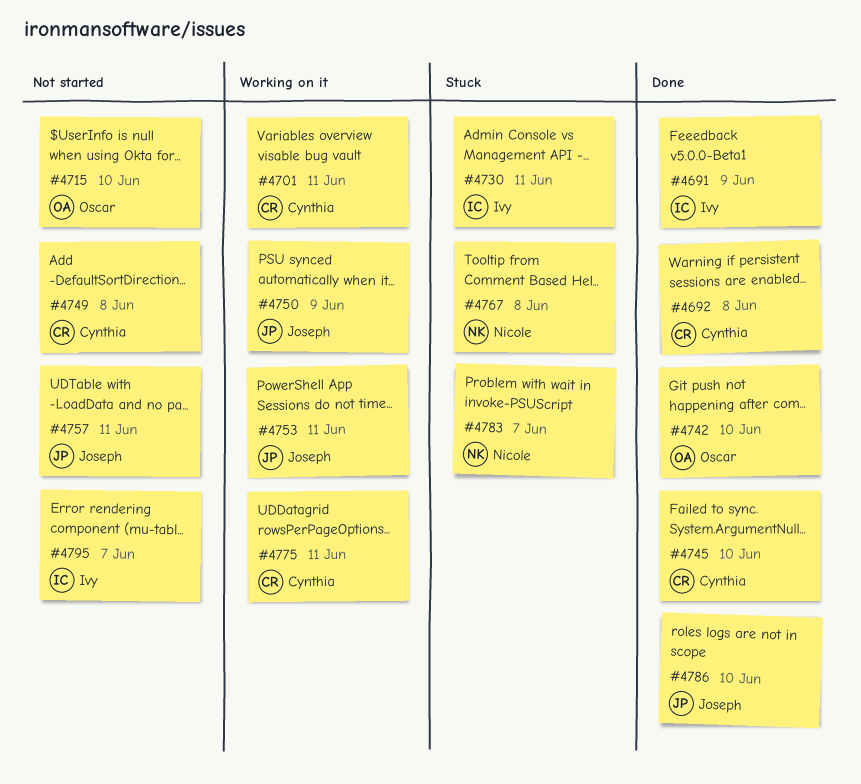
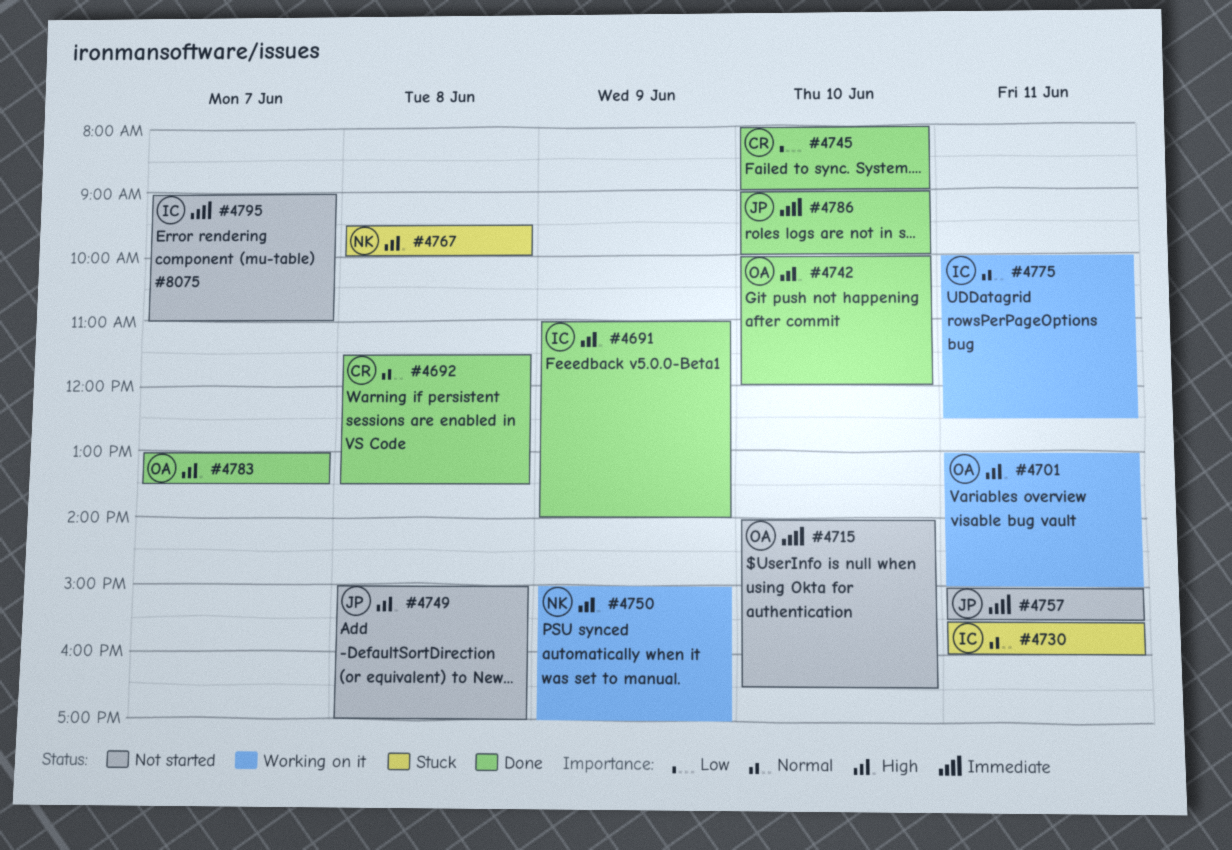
#4701, owner: Cynthia -> Oscar
#4749, owner: Cynthia -> Joseph
#4750, owner: Joseph -> Nicole
#4753: present -> none
#4775, owner: Cynthia -> Ivy
#4783, status: Stuck -> Done
#4783, owner: Nicole -> Oscar

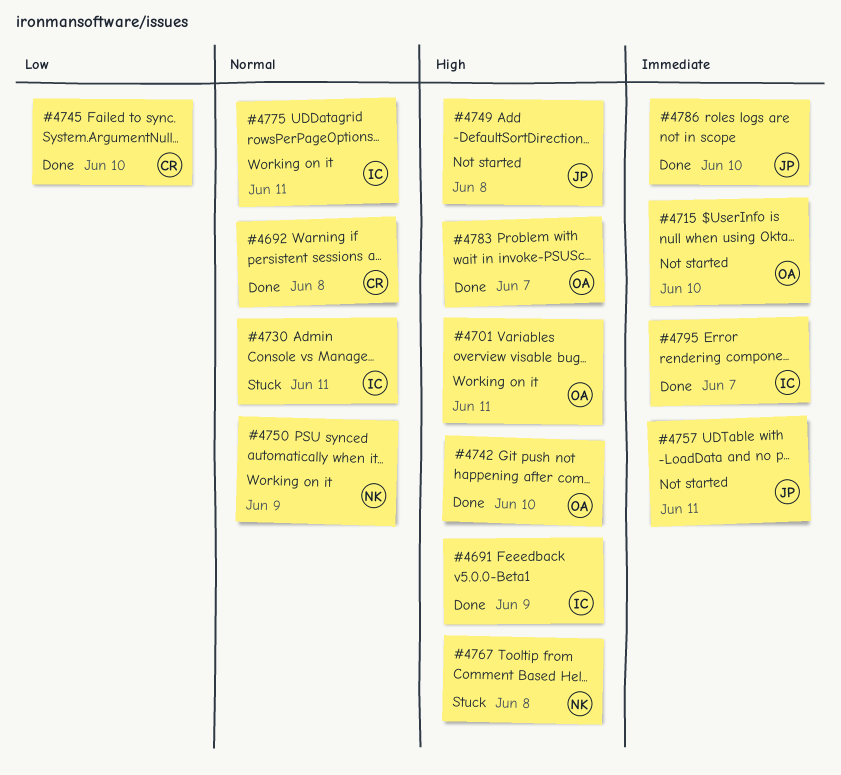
#4750, priority: High -> Normal
#4795, status: Not started -> Done

